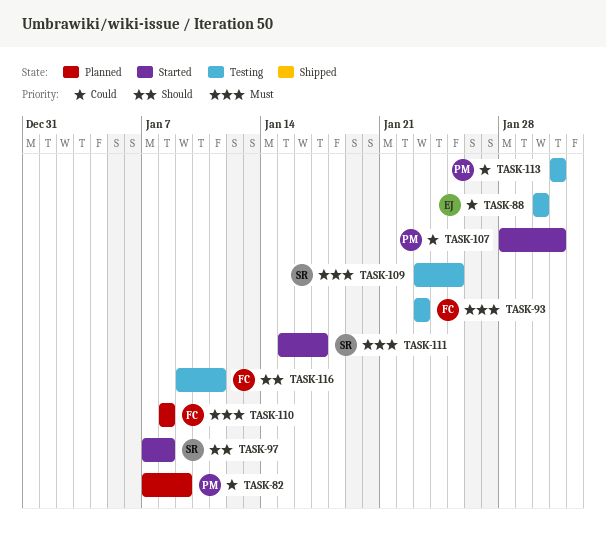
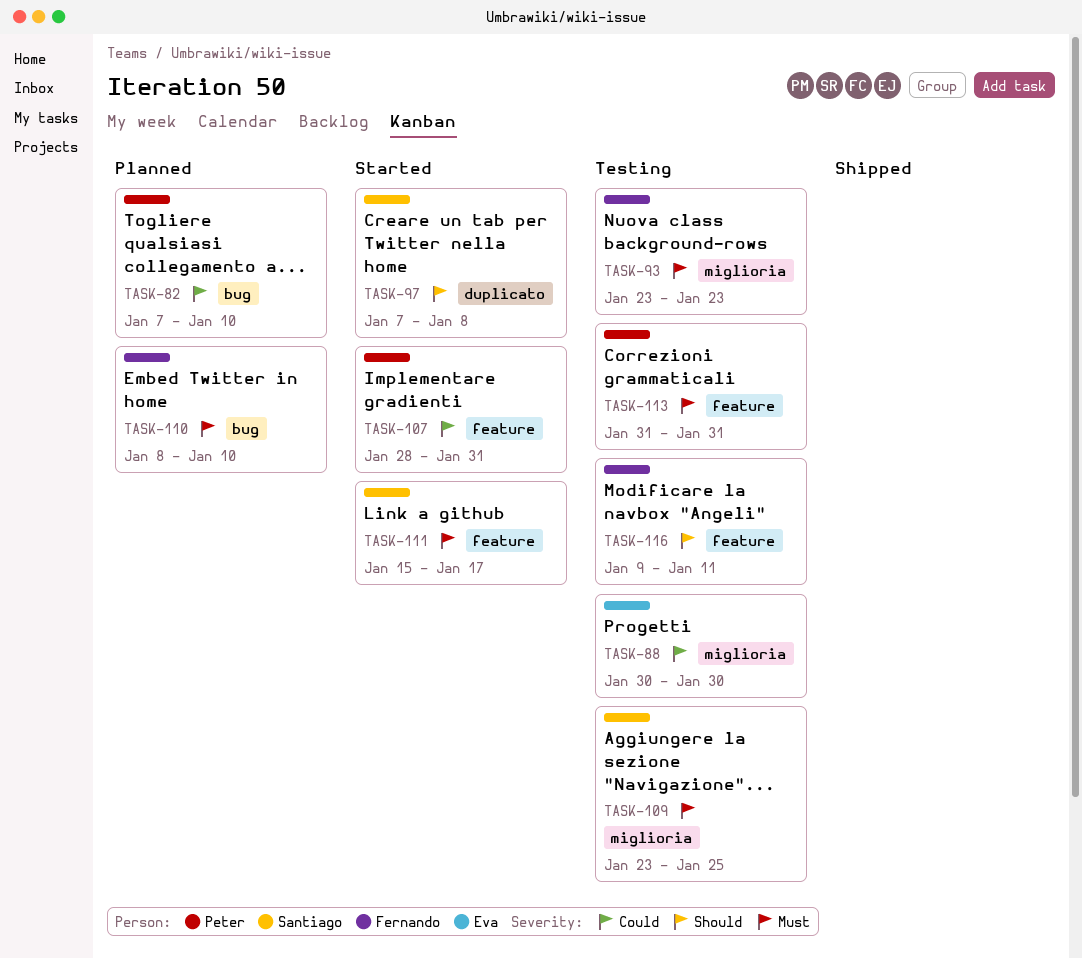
TASK-82, due: Jan 9 -> Jan 10
TASK-110, due: Jan 8 -> Jan 10
TASK-113, priority: Could -> Must

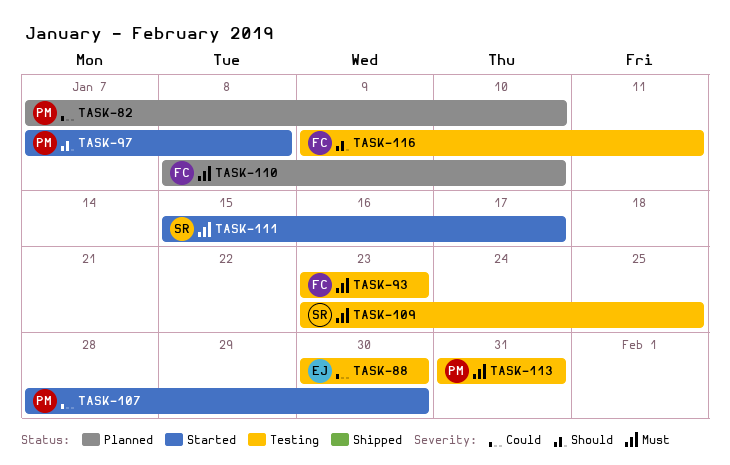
TASK-97, owner: Santiago -> Peter
TASK-107, due: Jan 31 -> Jan 30

